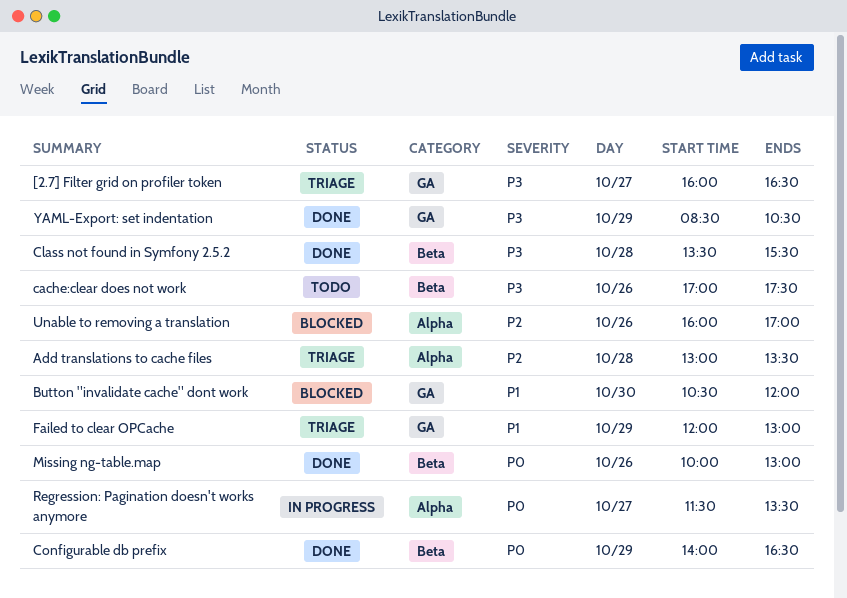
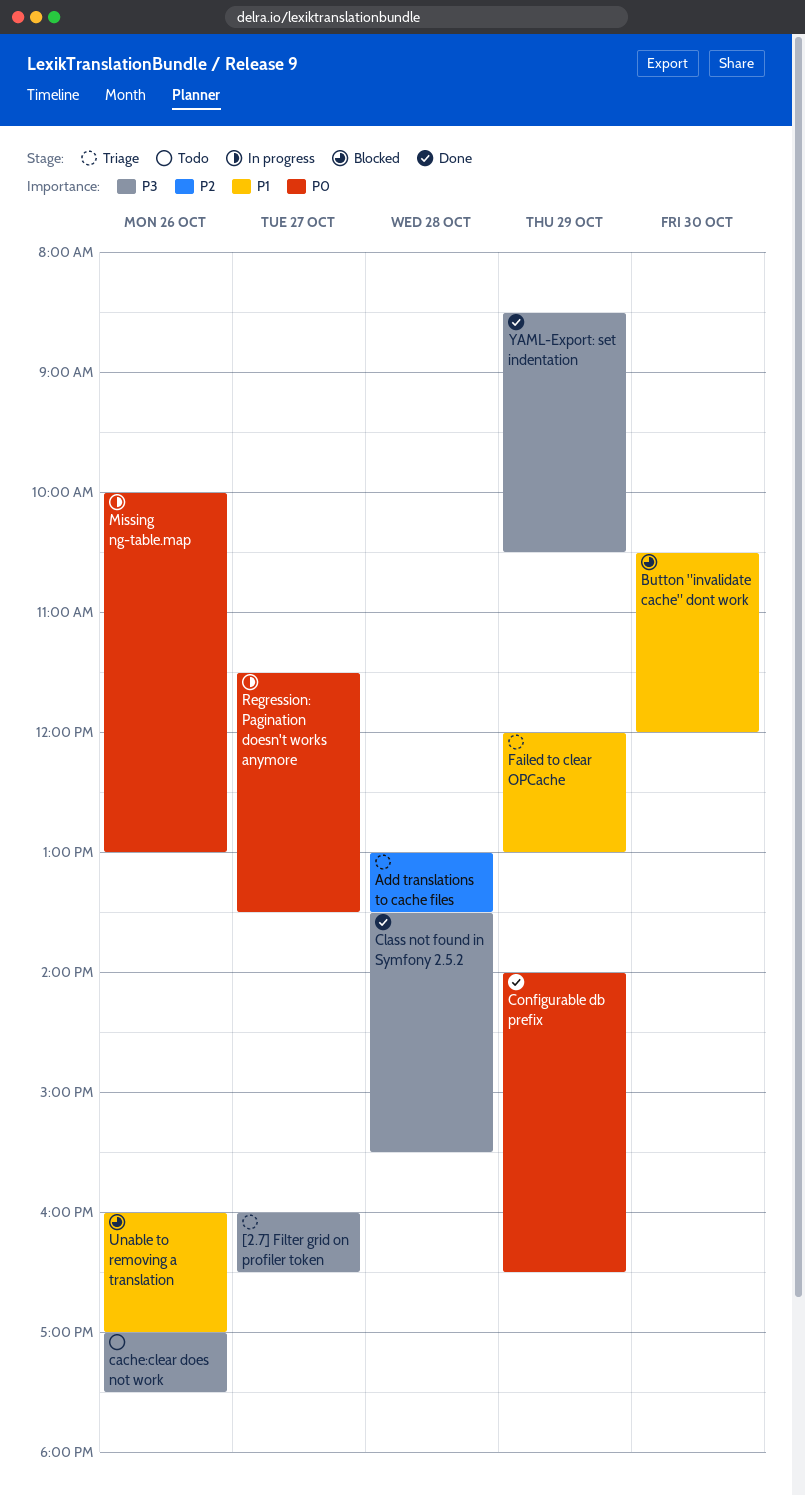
Missing ng-table.map, status: Done -> In progress
Unable to removing a translation, priority: P2 -> P1

